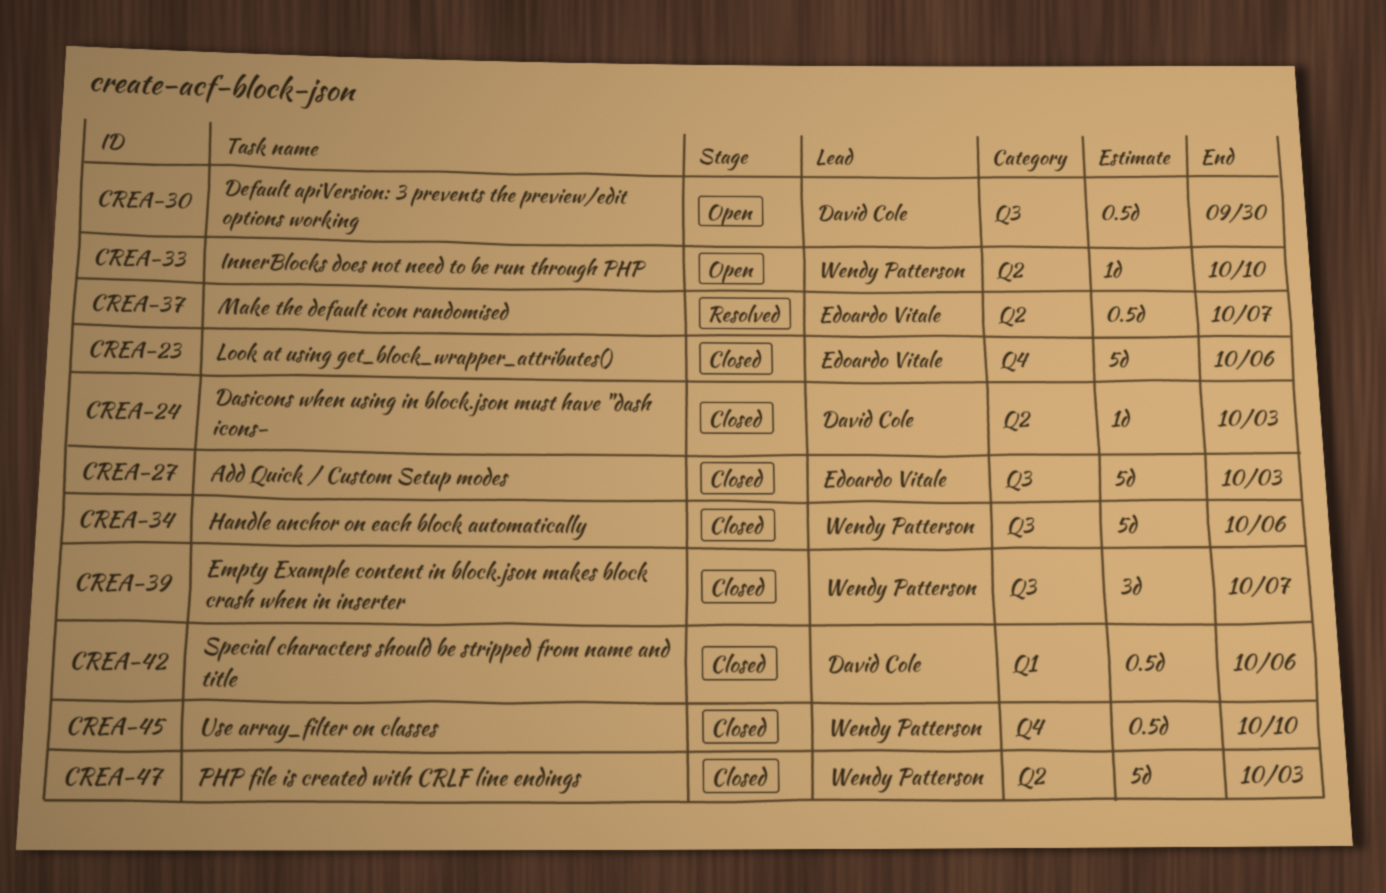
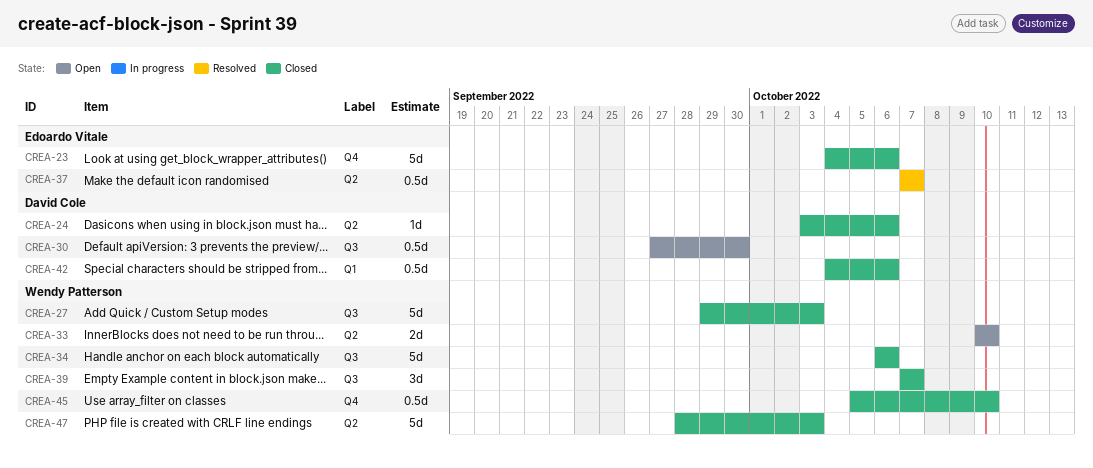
CREA-24, due: Oct 3 -> Oct 6
CREA-27, owner: Edoardo Vitale -> Wendy Patterson
CREA-33, estimate: 1d -> 2d

